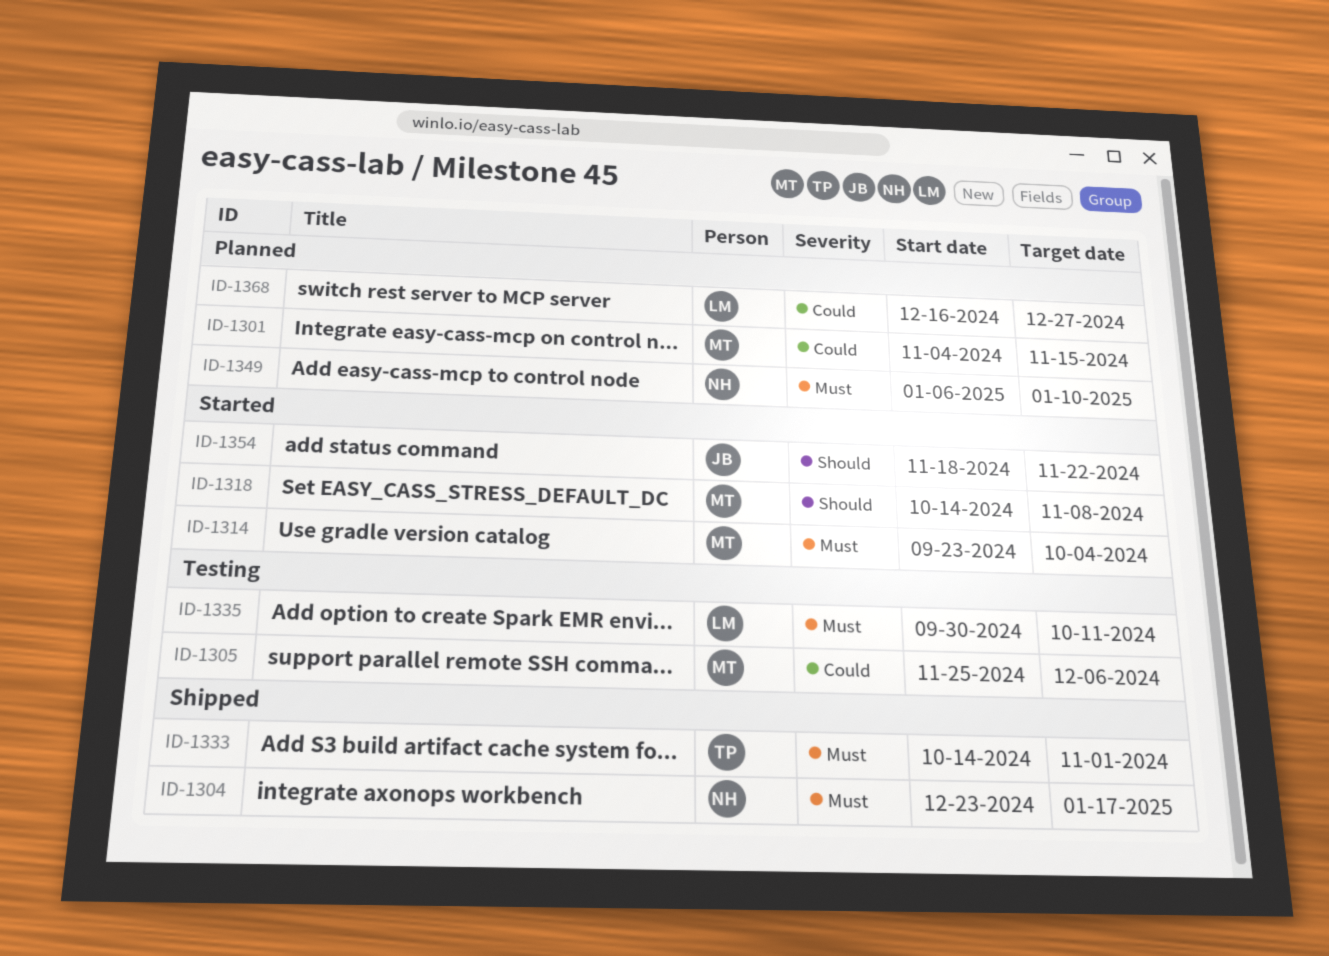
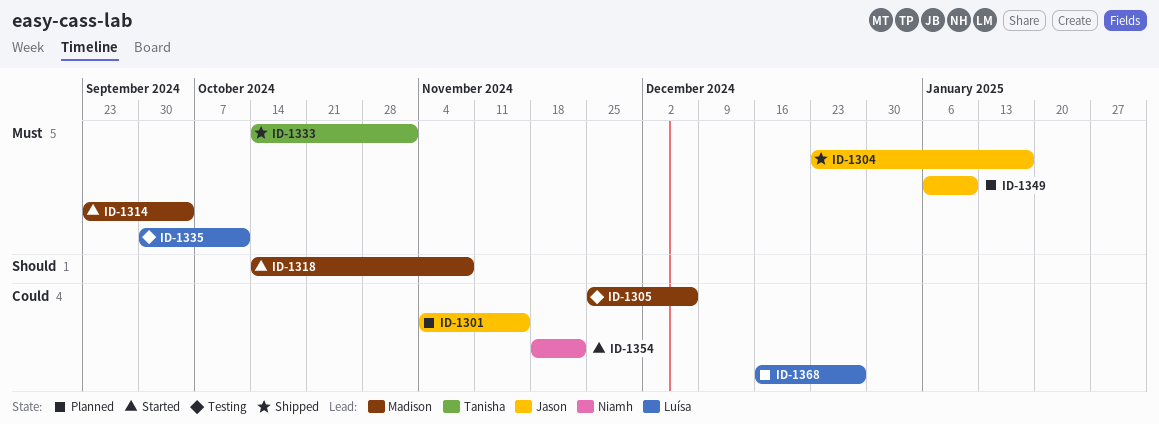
ID-1301, owner: Madison -> Jason
ID-1304, owner: Niamh -> Jason
ID-1349, owner: Niamh -> Jason
ID-1354, owner: Jason -> Niamh
ID-1354, priority: Should -> Could

